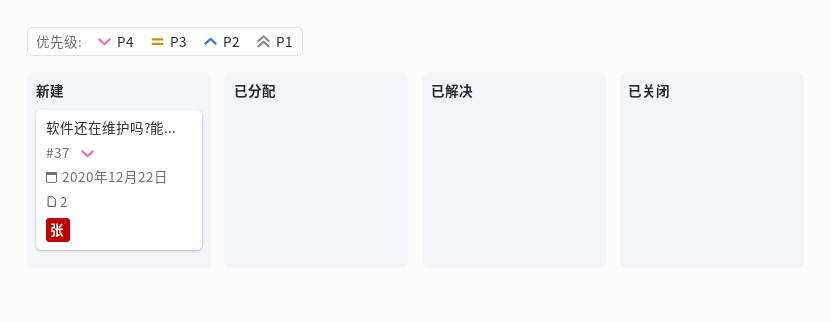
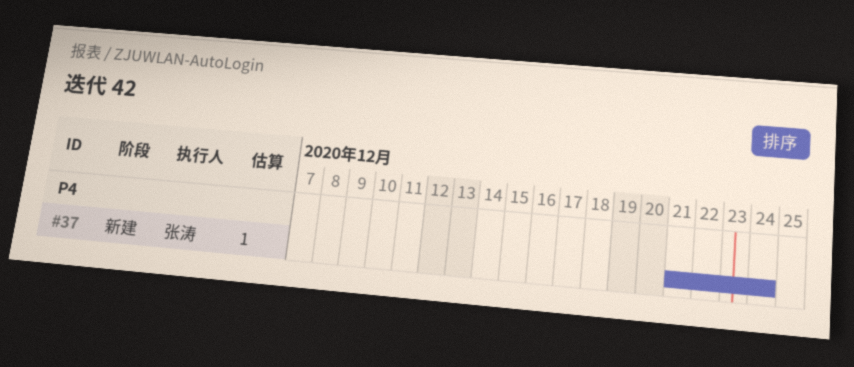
#37, due: Dec 22 -> Dec 24

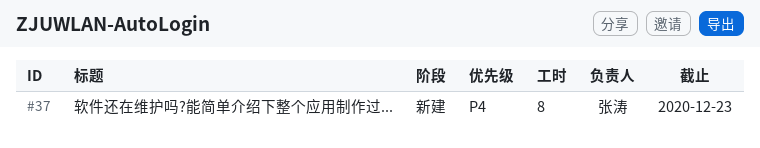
#37, estimate: 1 -> 8
#37, due: Dec 24 -> Dec 23

